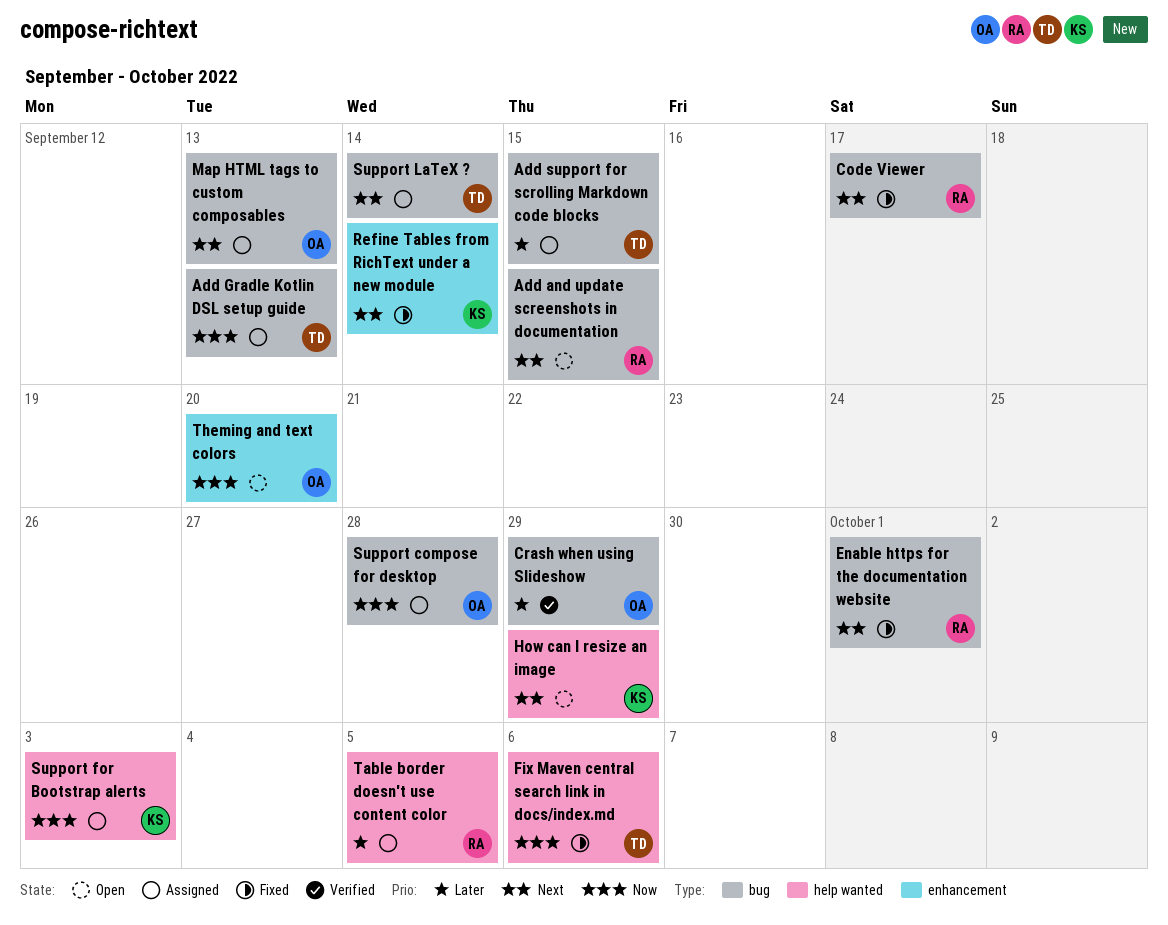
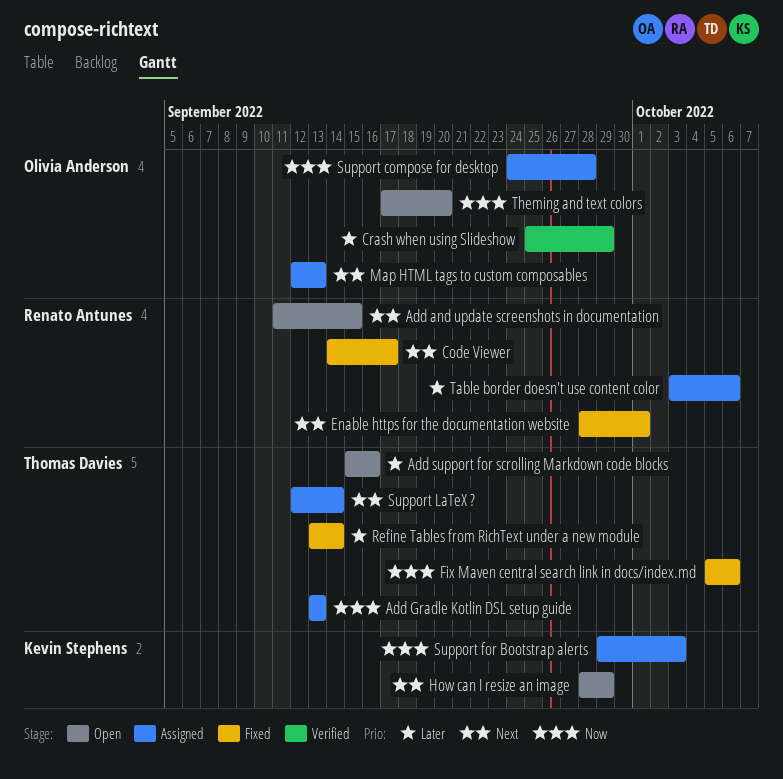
Add support for scrolling Markdown code blocks, status: Assigned -> Open
Add support for scrolling Markdown code blocks, due: Sep 15 -> Sep 16
Refine Tables from RichText under a new module, owner: Kevin Stephens -> Thomas Davies
Refine Tables from RichText under a new module, priority: Next -> Later
Table border doesn't use content color, due: Oct 5 -> Oct 6

